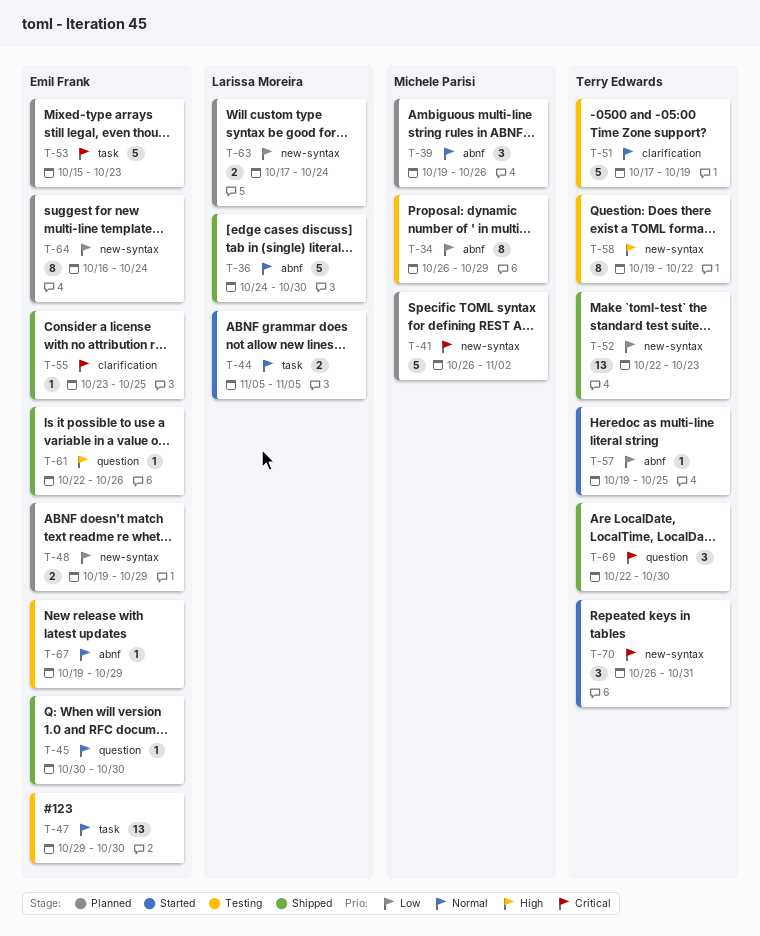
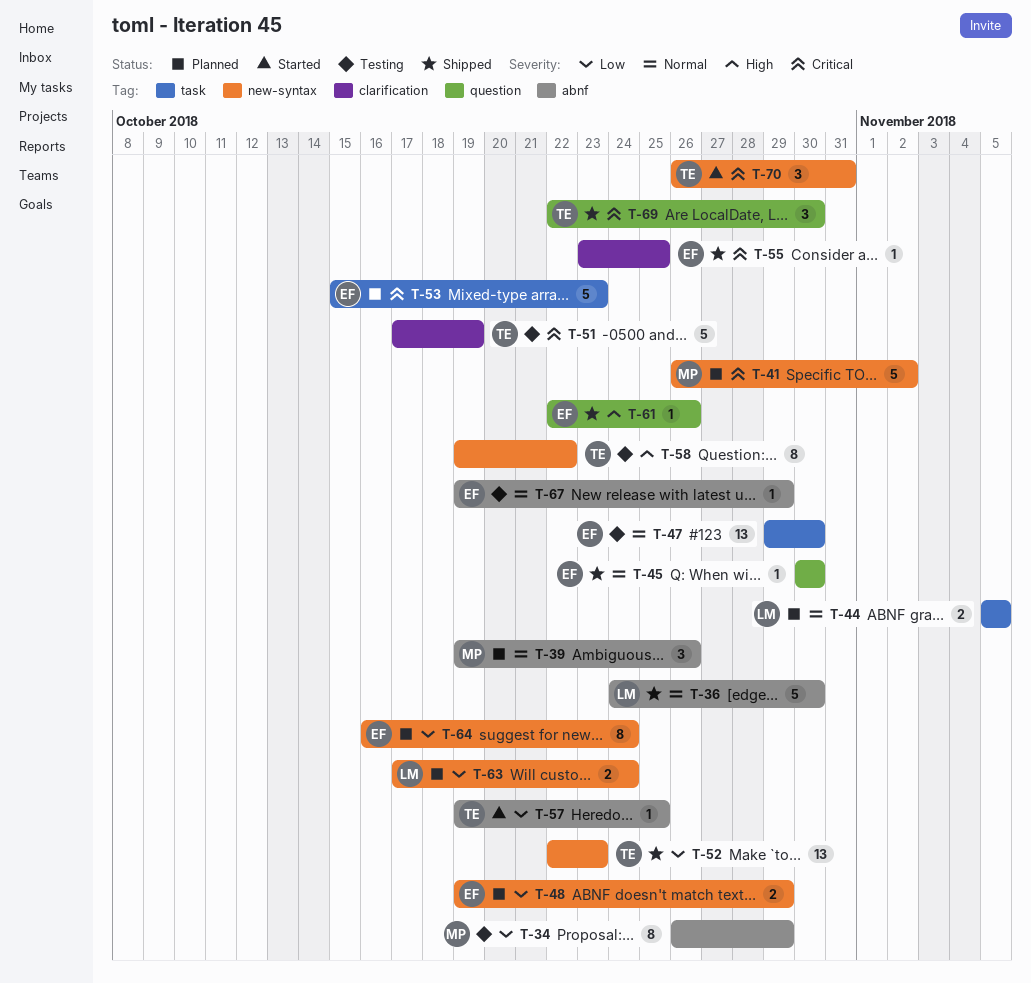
T-44, status: Started -> Planned
T-51, priority: Normal -> Critical

